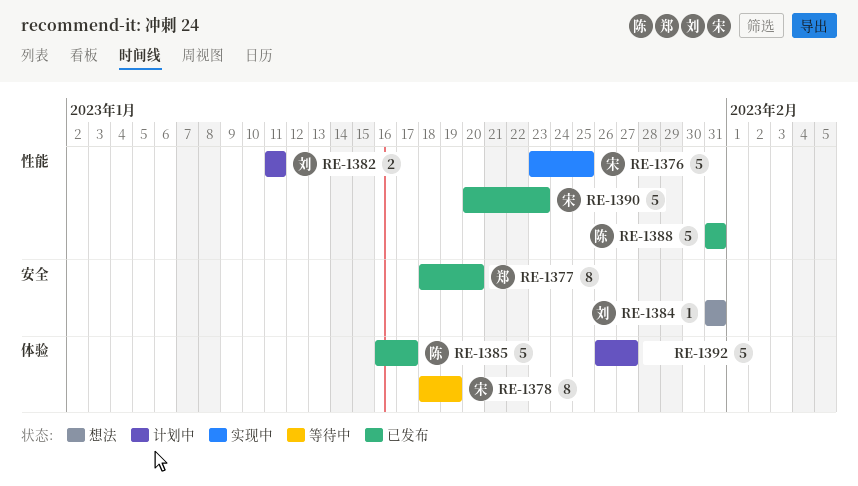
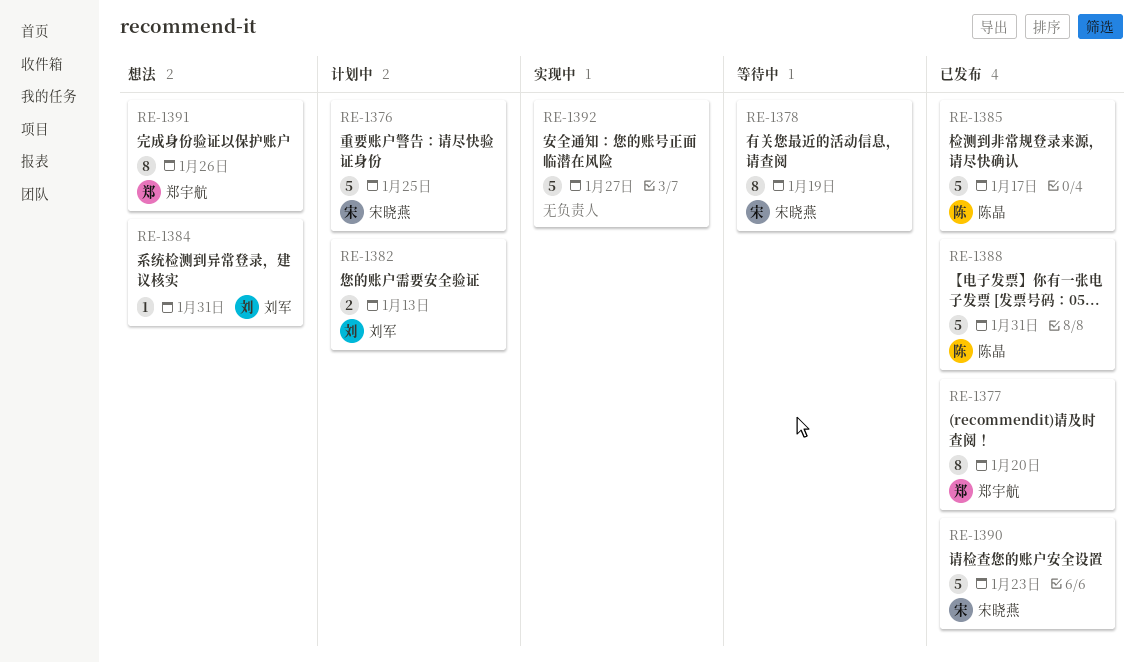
RE-1376, status: 实现中 -> 计划中
RE-1382, due: Jan 11 -> Jan 13
RE-1391: none -> present
RE-1392, status: 计划中 -> 实现中

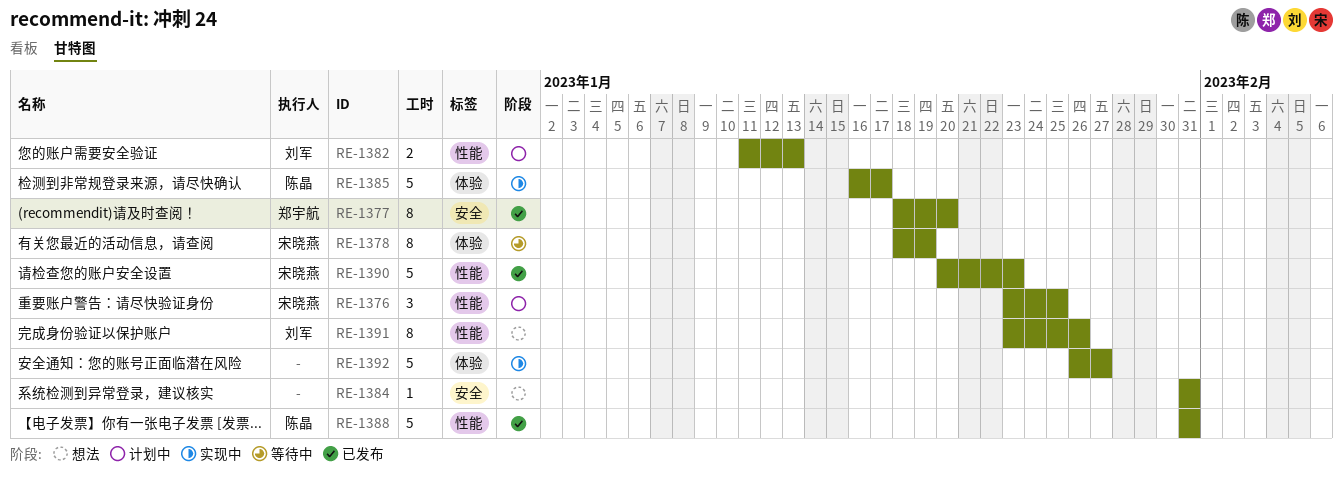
RE-1376, estimate: 5 -> 3
RE-1384, owner: 刘军 -> none
RE-1385, status: 已发布 -> 实现中
RE-1391, owner: 郑宇航 -> 刘军

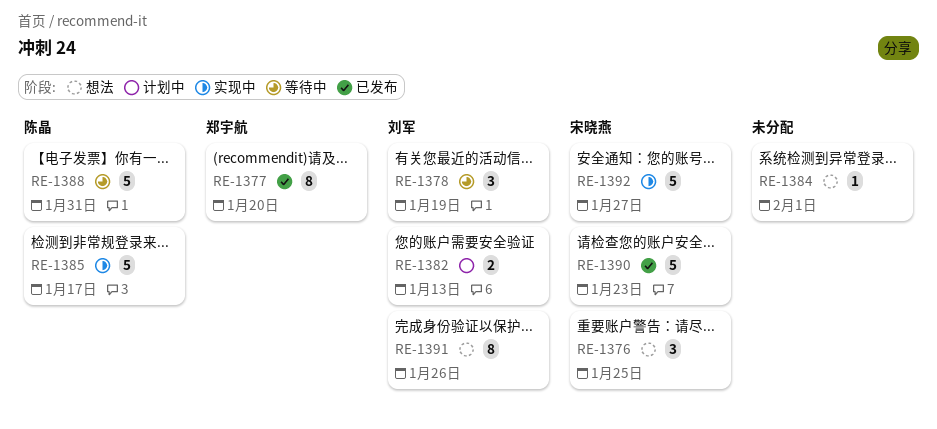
RE-1376, status: 计划中 -> 想法
RE-1378, owner: 宋晓燕 -> 刘军
RE-1378, estimate: 8 -> 3
RE-1384, due: Jan 31 -> Feb 1
RE-1388, status: 已发布 -> 等待中
RE-1392, owner: none -> 宋晓燕

